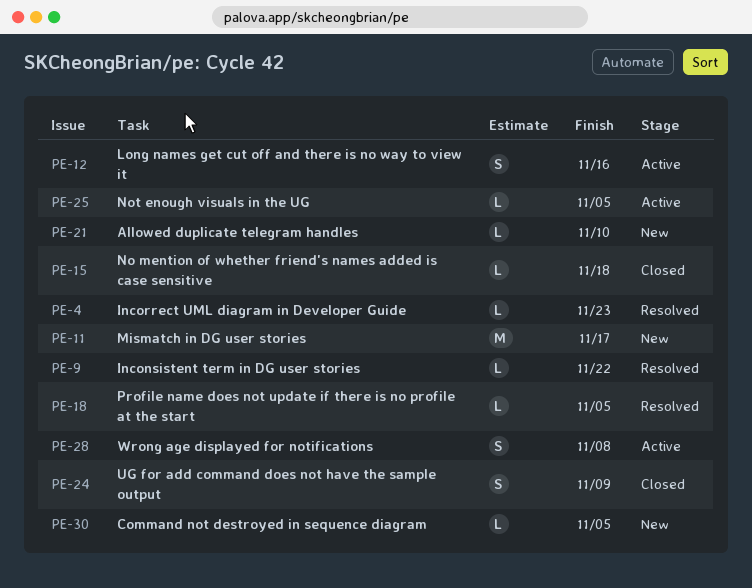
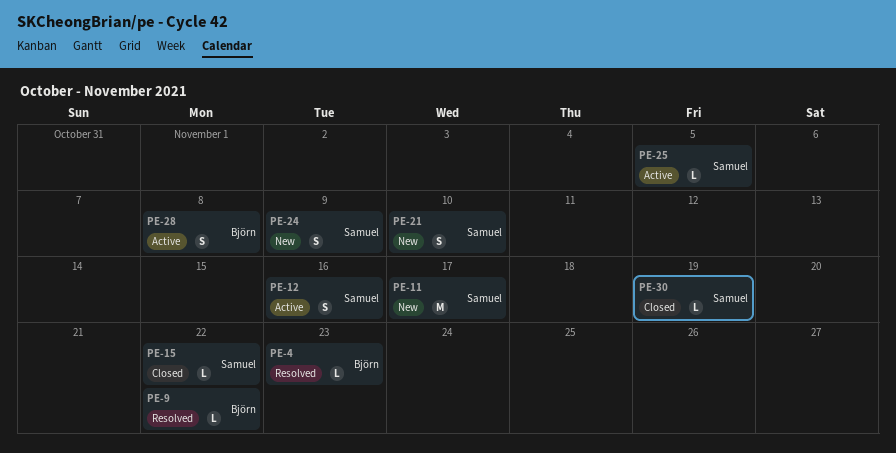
PE-15, due: Nov 18 -> Nov 22
PE-18: present -> none
PE-21, estimate: L -> S
PE-24, status: Closed -> New
PE-30, status: New -> Closed
PE-30, due: Nov 5 -> Nov 19

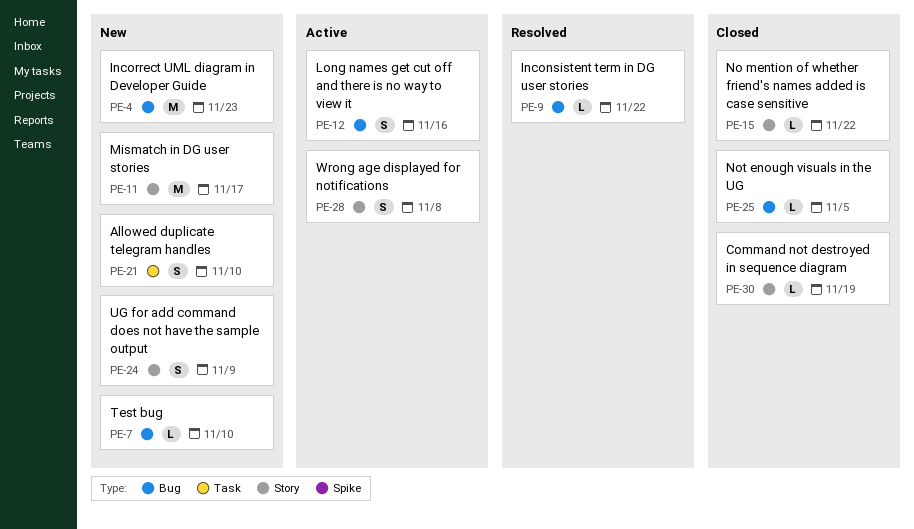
PE-4, status: Resolved -> New
PE-4, estimate: L -> M
PE-7: none -> present
PE-25, status: Active -> Closed

